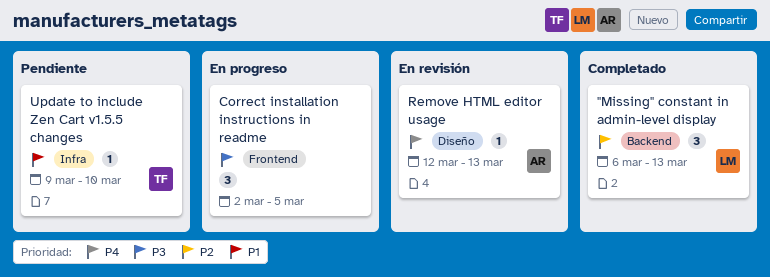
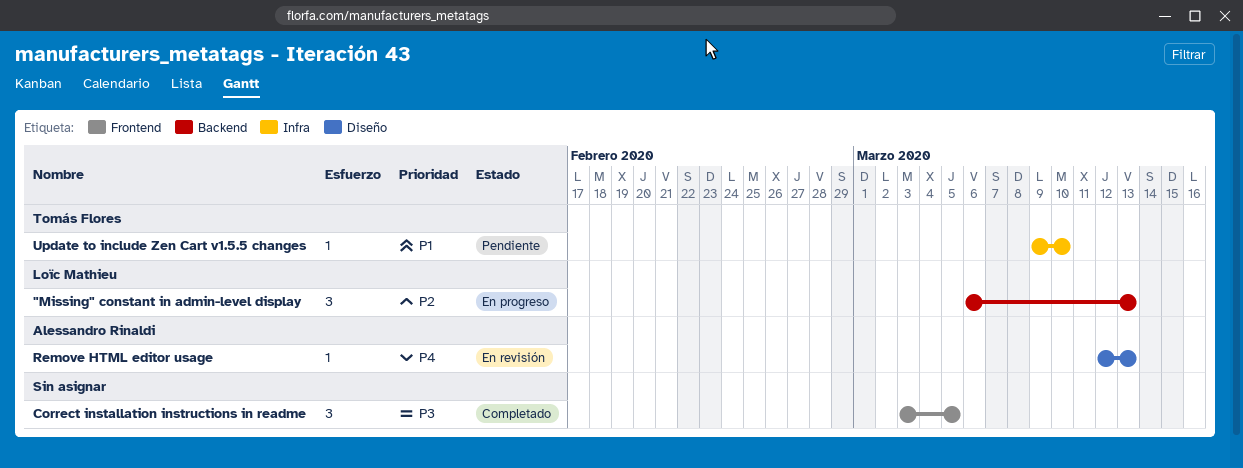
"Missing" constant in admin-level display, status: Completado -> En progreso
Correct installation instructions in readme, status: En progreso -> Completado
Correct installation instructions in readme, start: Mar 2 -> Mar 3

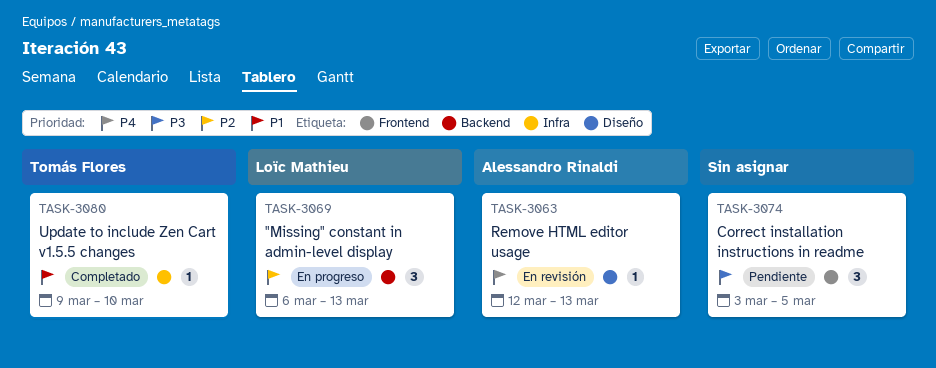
Correct installation instructions in readme, status: Completado -> Pendiente
Update to include Zen Cart v1.5.5 changes, status: Pendiente -> Completado

